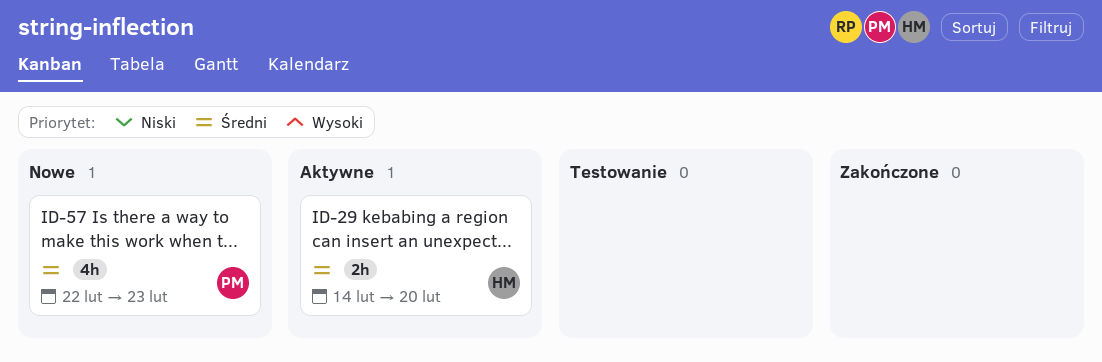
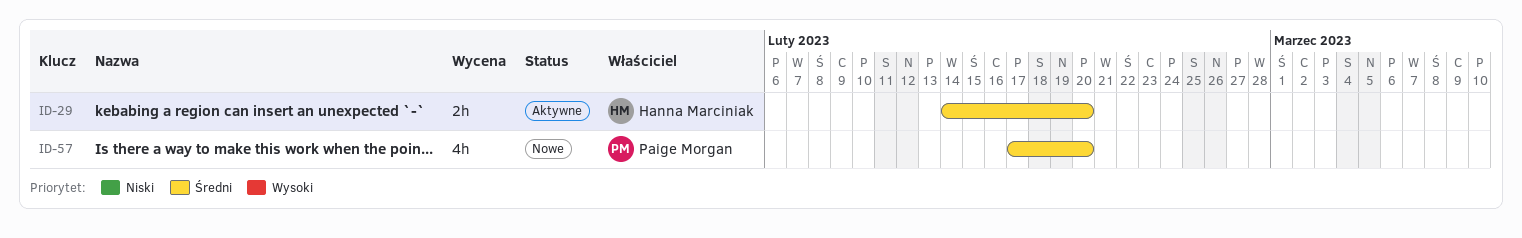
ID-57, start: Feb 22 -> Feb 17
ID-57, due: Feb 23 -> Feb 20

